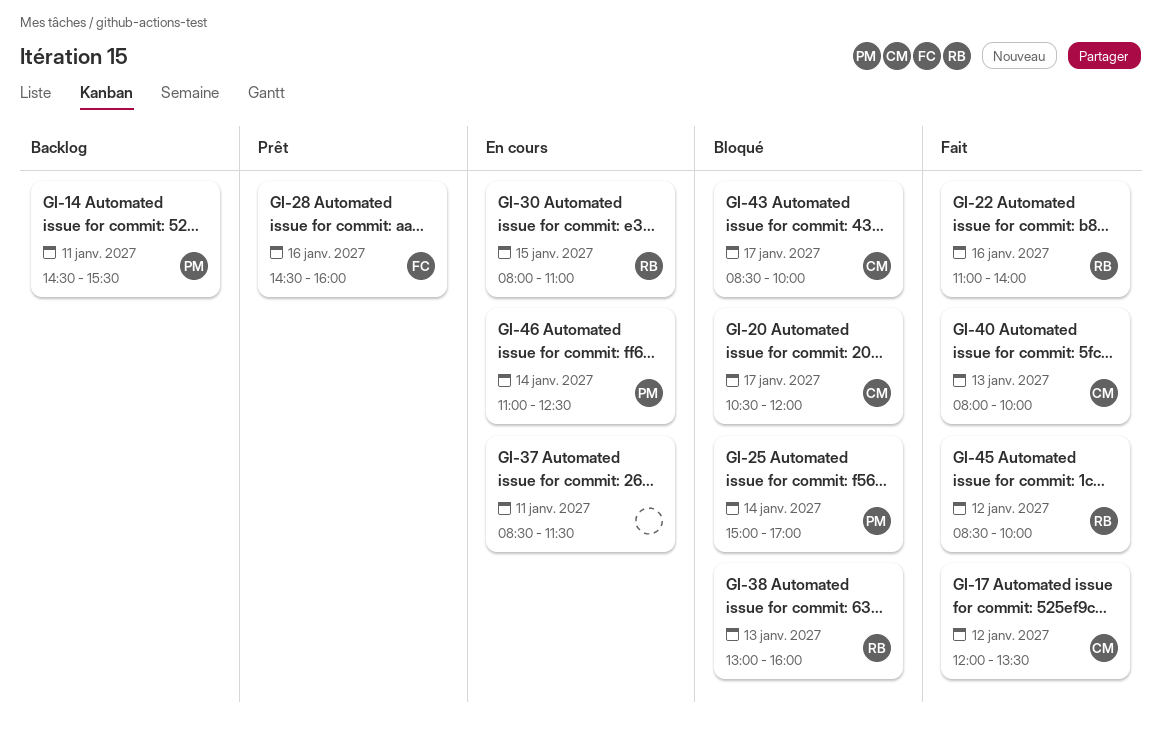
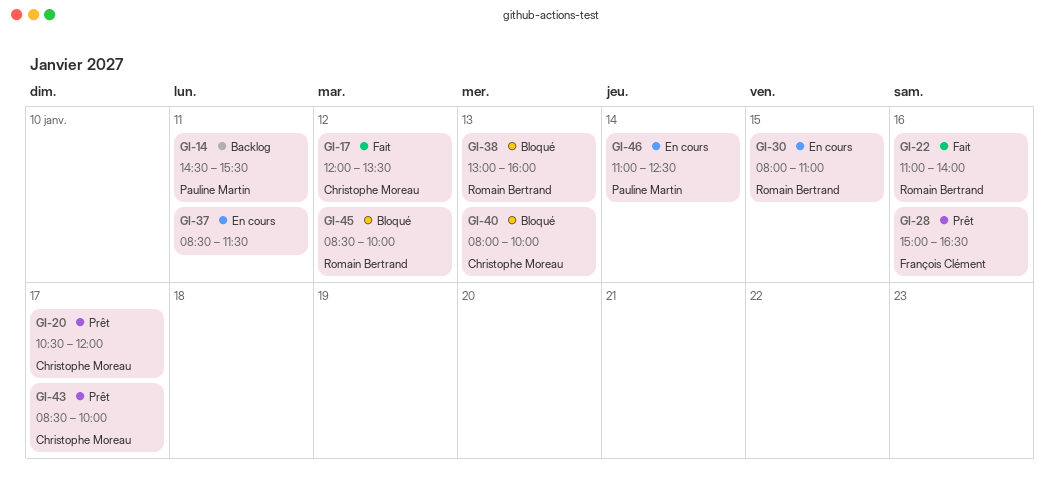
GI-20, status: Bloqué -> Prêt
GI-25: present -> none
GI-28, begins: 14:30 -> 15:00
GI-28, ends: 16:00 -> 16:30
GI-40, status: Fait -> Bloqué
GI-43, status: Bloqué -> Prêt
GI-45, status: Fait -> Bloqué

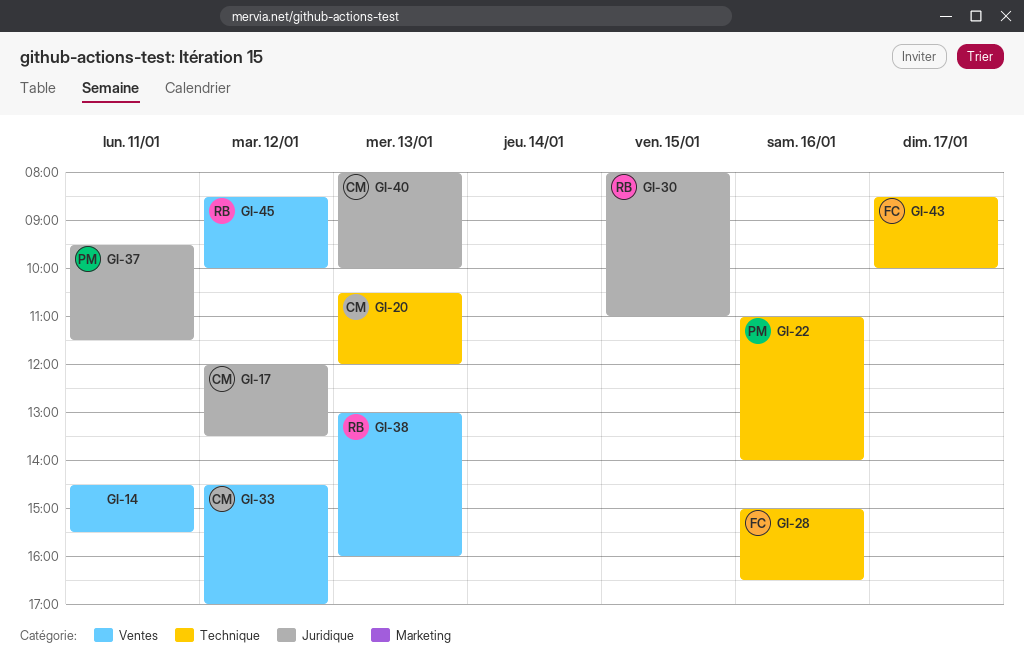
GI-14, owner: Pauline Martin -> none
GI-20, day: Jan 17 -> Jan 13
GI-22, owner: Romain Bertrand -> Pauline Martin
GI-33: none -> present
GI-37, owner: none -> Pauline Martin
GI-37, begins: 08:30 -> 09:30
GI-43, owner: Christophe Moreau -> François Clément
GI-46: present -> none

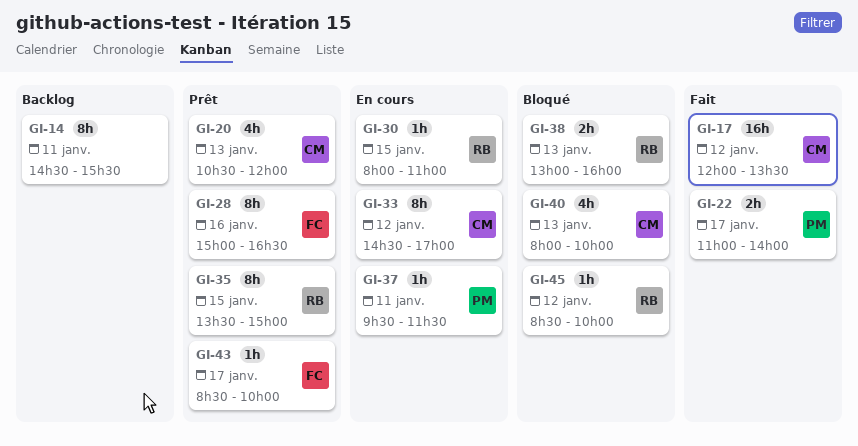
GI-22, day: Jan 16 -> Jan 17
GI-35: none -> present

